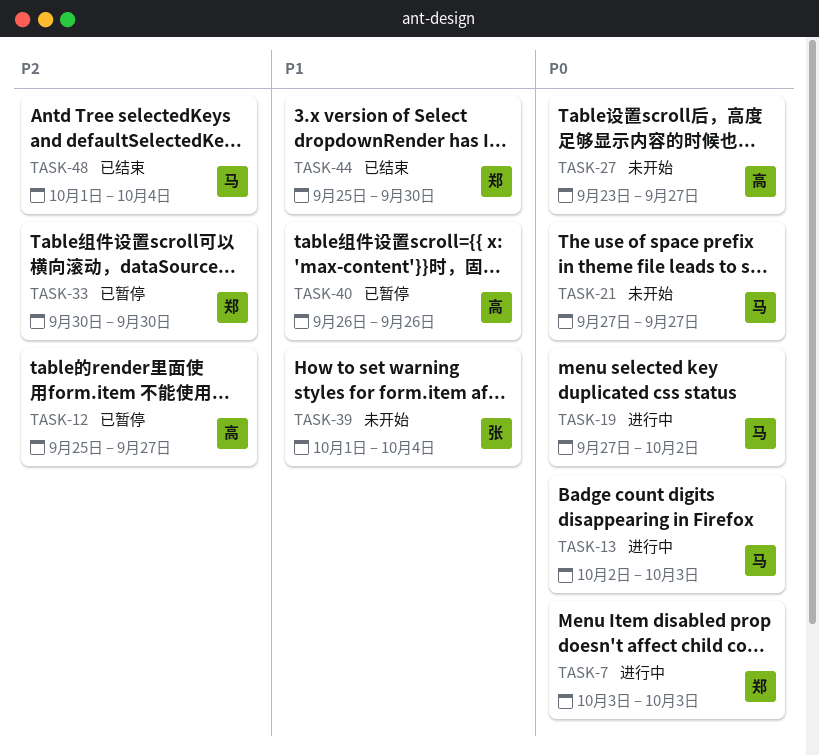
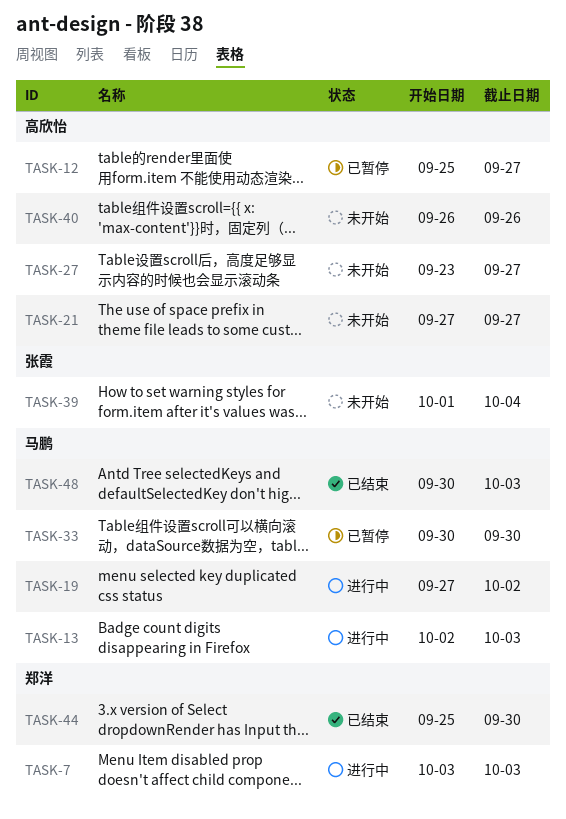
TASK-21, owner: 马鹏 -> 高欣怡
TASK-33, owner: 郑洋 -> 马鹏
TASK-40, status: 已暂停 -> 未开始
TASK-48, start: Oct 1 -> Sep 30
TASK-48, due: Oct 4 -> Oct 3

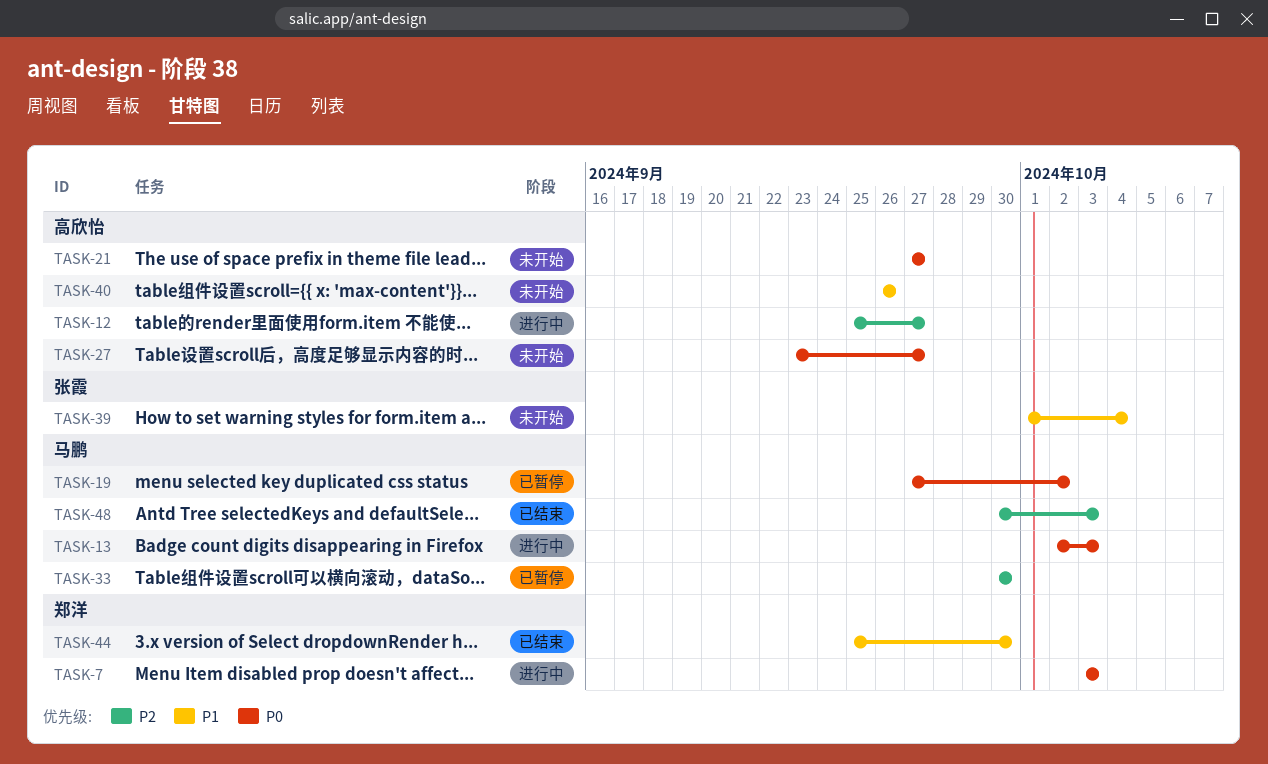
TASK-12, status: 已暂停 -> 进行中
TASK-19, status: 进行中 -> 已暂停

